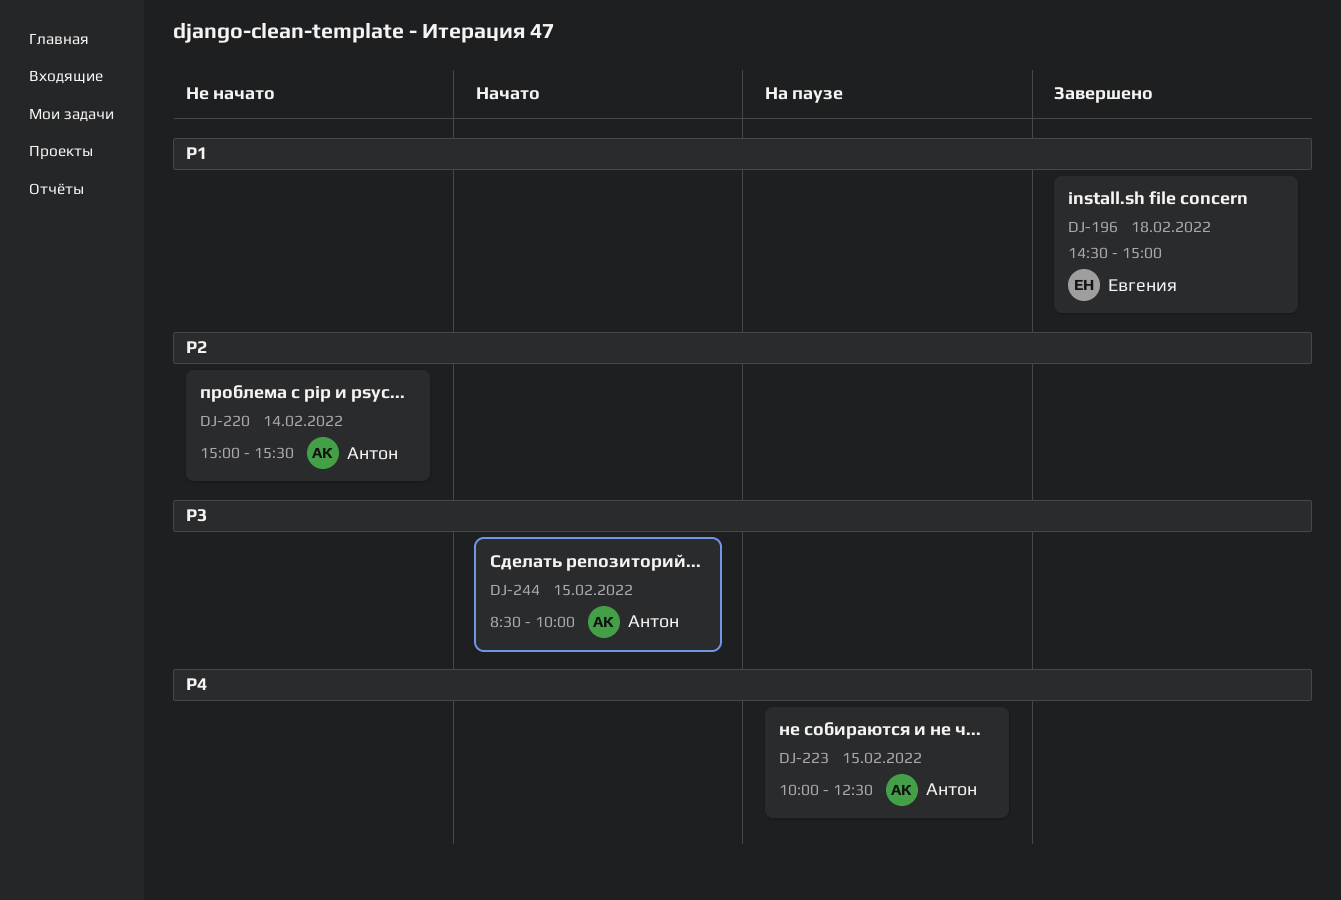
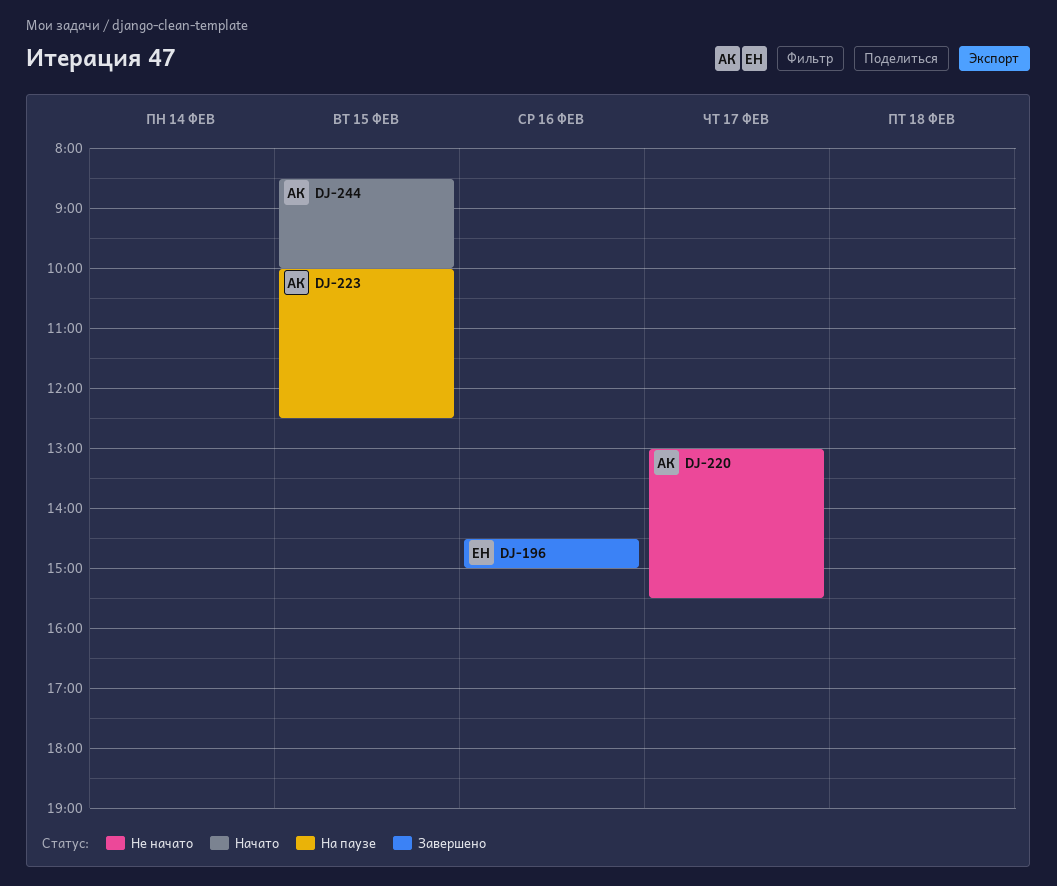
DJ-196, day: Feb 18 -> Feb 16
DJ-220, day: Feb 14 -> Feb 17
DJ-220, begins: 15:00 -> 13:00

